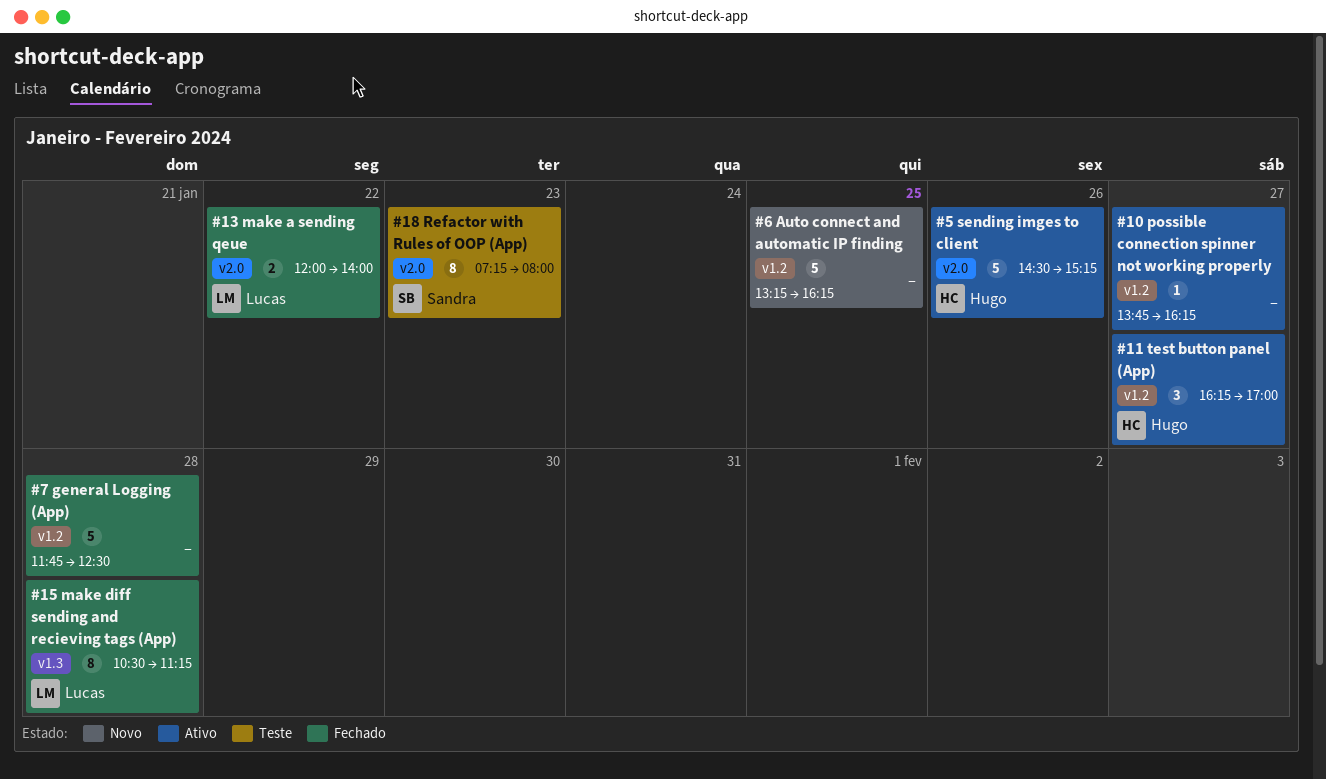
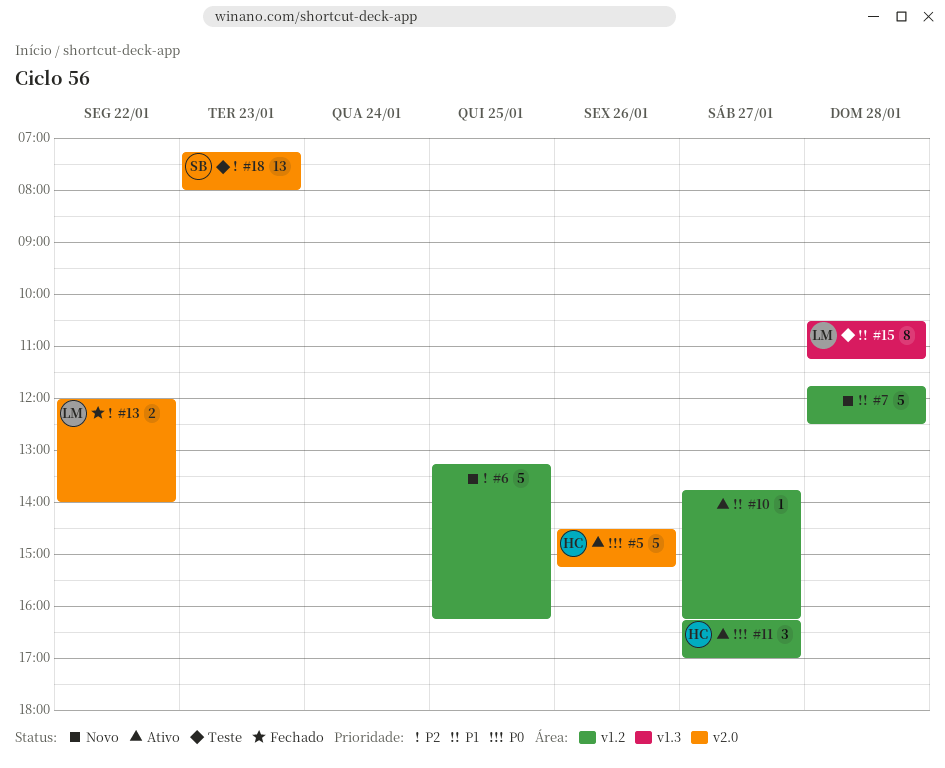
#7, status: Fechado -> Novo
#15, status: Fechado -> Teste
#18, estimate: 8 -> 13

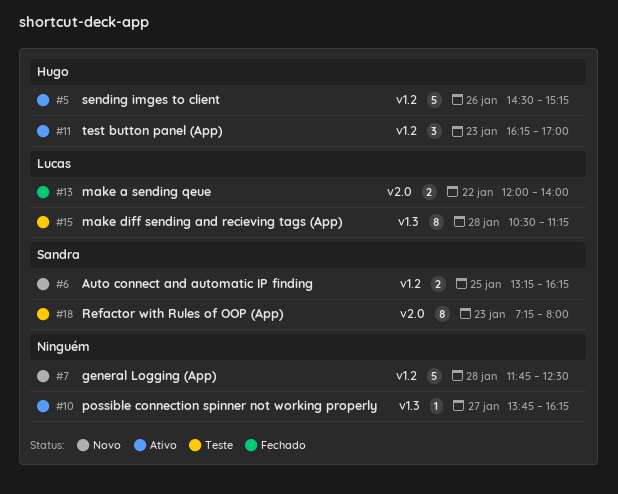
#5, label: v2.0 -> v1.2
#6, owner: none -> Sandra
#6, estimate: 5 -> 2
#10, label: v1.2 -> v1.3
#11, day: Jan 27 -> Jan 23
#18, estimate: 13 -> 8

